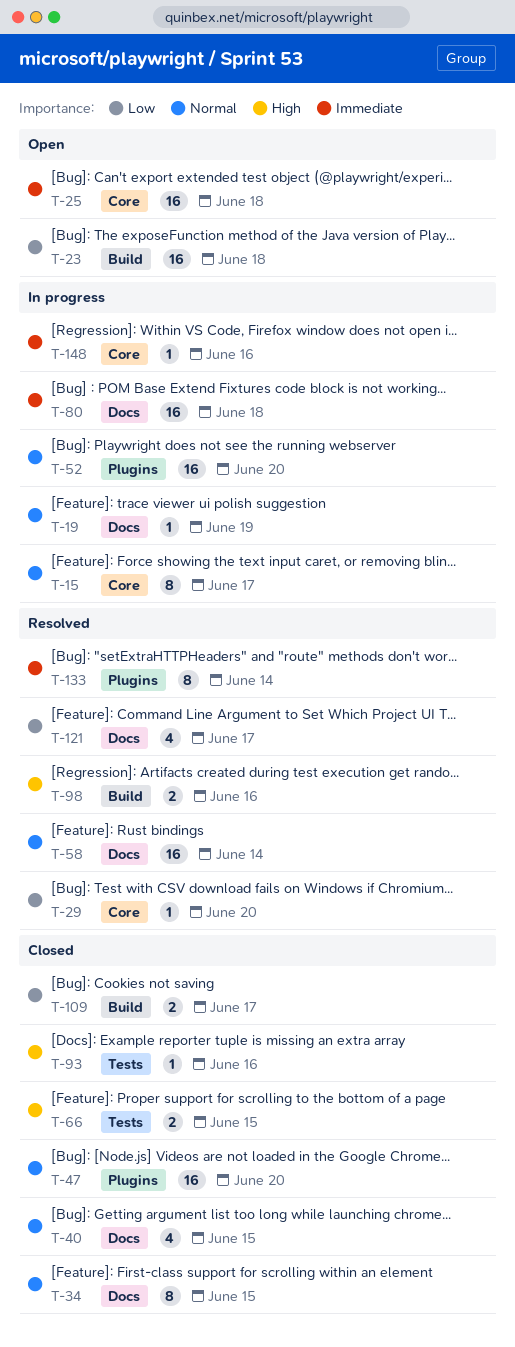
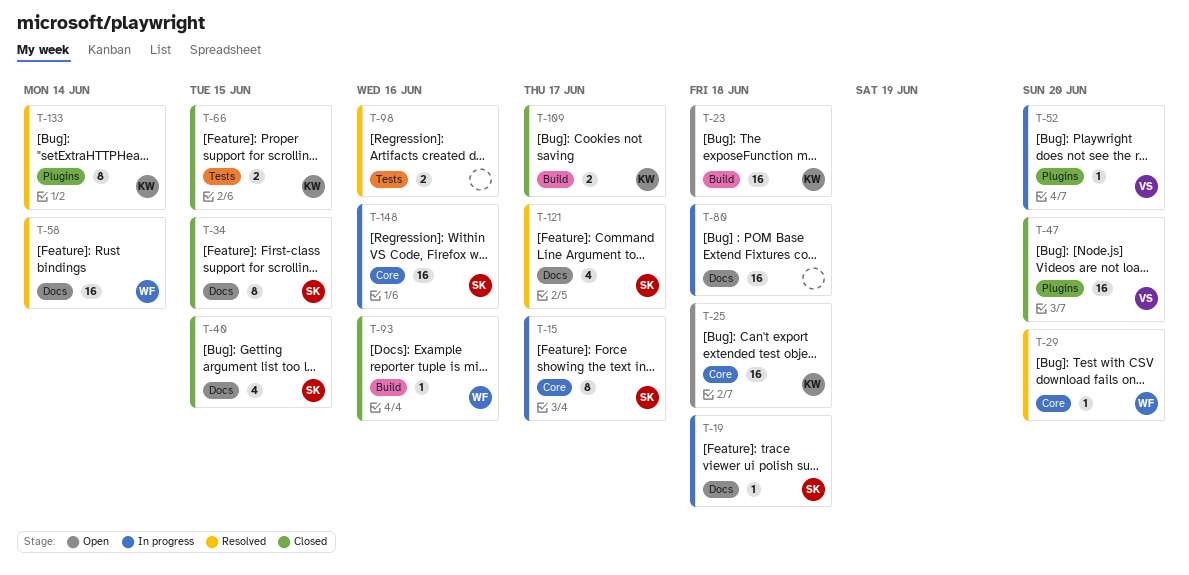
T-19, due: Jun 19 -> Jun 18
T-52, estimate: 16 -> 1
T-93, label: Tests -> Build
T-98, label: Build -> Tests
T-148, estimate: 1 -> 16

